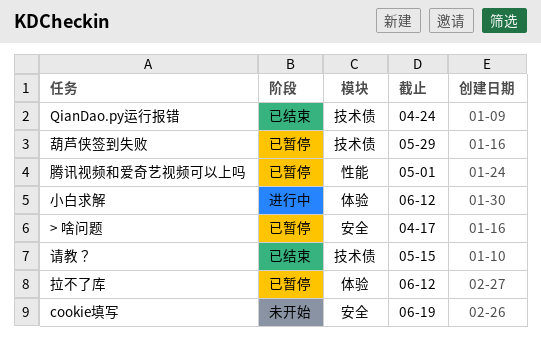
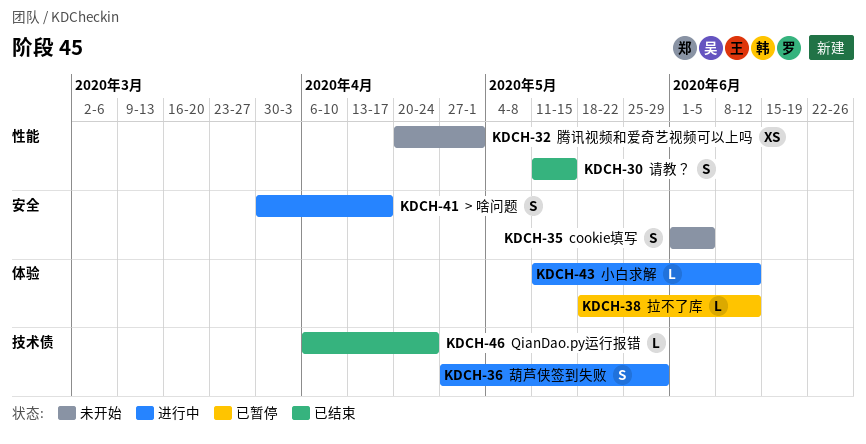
> 啥问题, status: 已暂停 -> 进行中
cookie填写, due: Jun 19 -> Jun 5
腾讯视频和爱奇艺视频可以上吗, status: 已暂停 -> 未开始
葫芦侠签到失败, status: 已暂停 -> 进行中
请教？, label: 技术债 -> 性能

